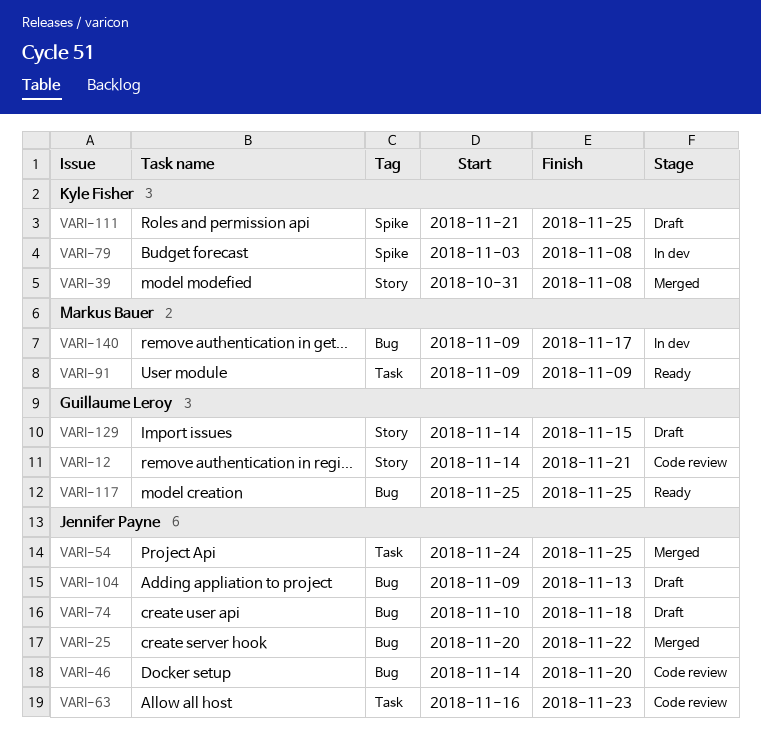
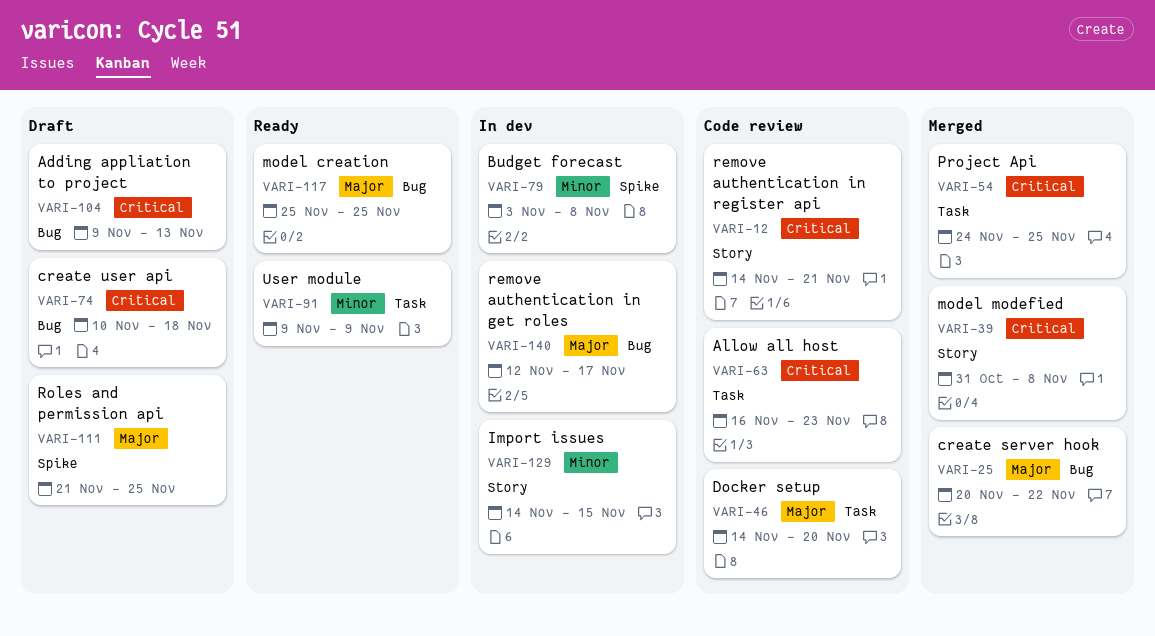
VARI-46, label: Bug -> Task
VARI-129, status: Draft -> In dev
VARI-140, start: Nov 9 -> Nov 12

